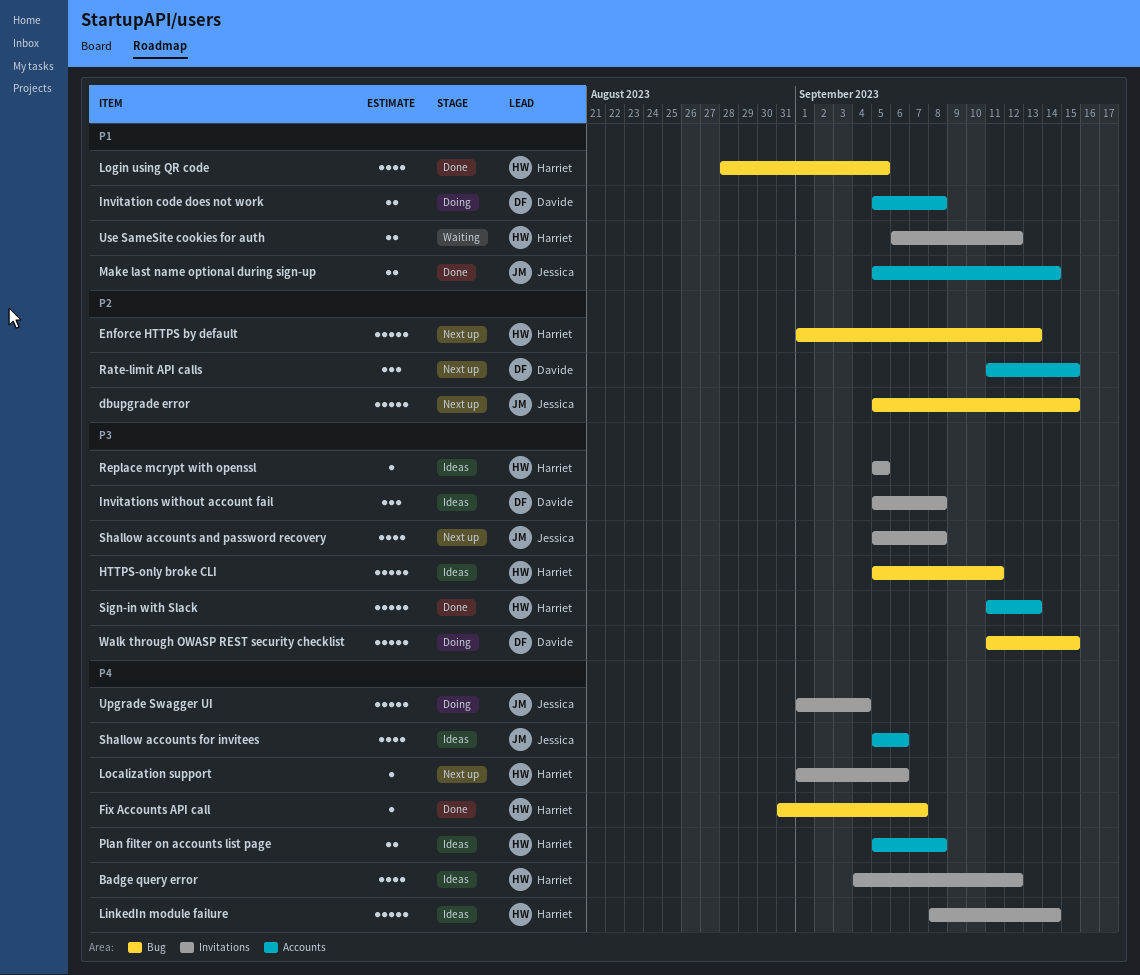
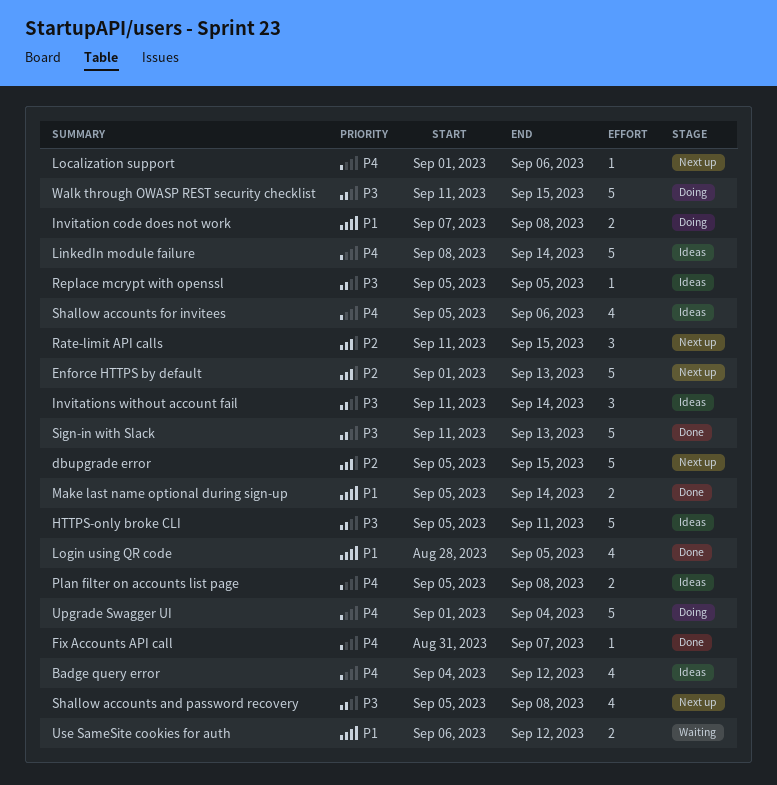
Invitation code does not work, start: Sep 5 -> Sep 7
Invitations without account fail, start: Sep 5 -> Sep 11
Invitations without account fail, due: Sep 8 -> Sep 14

